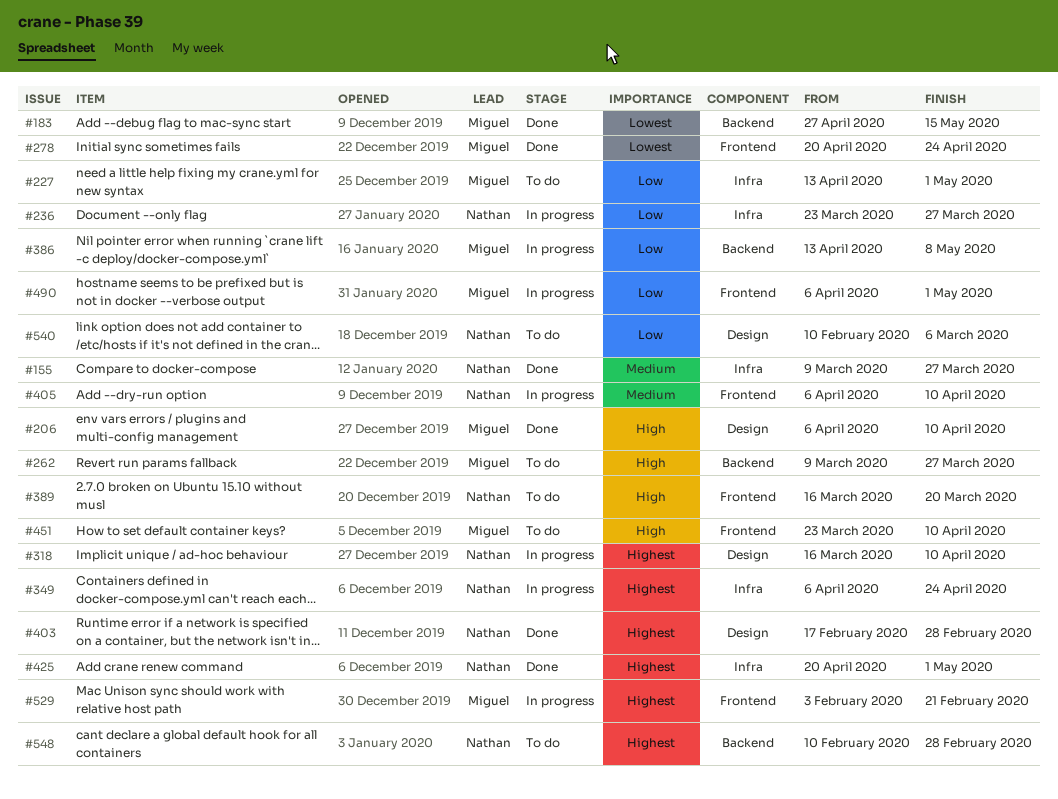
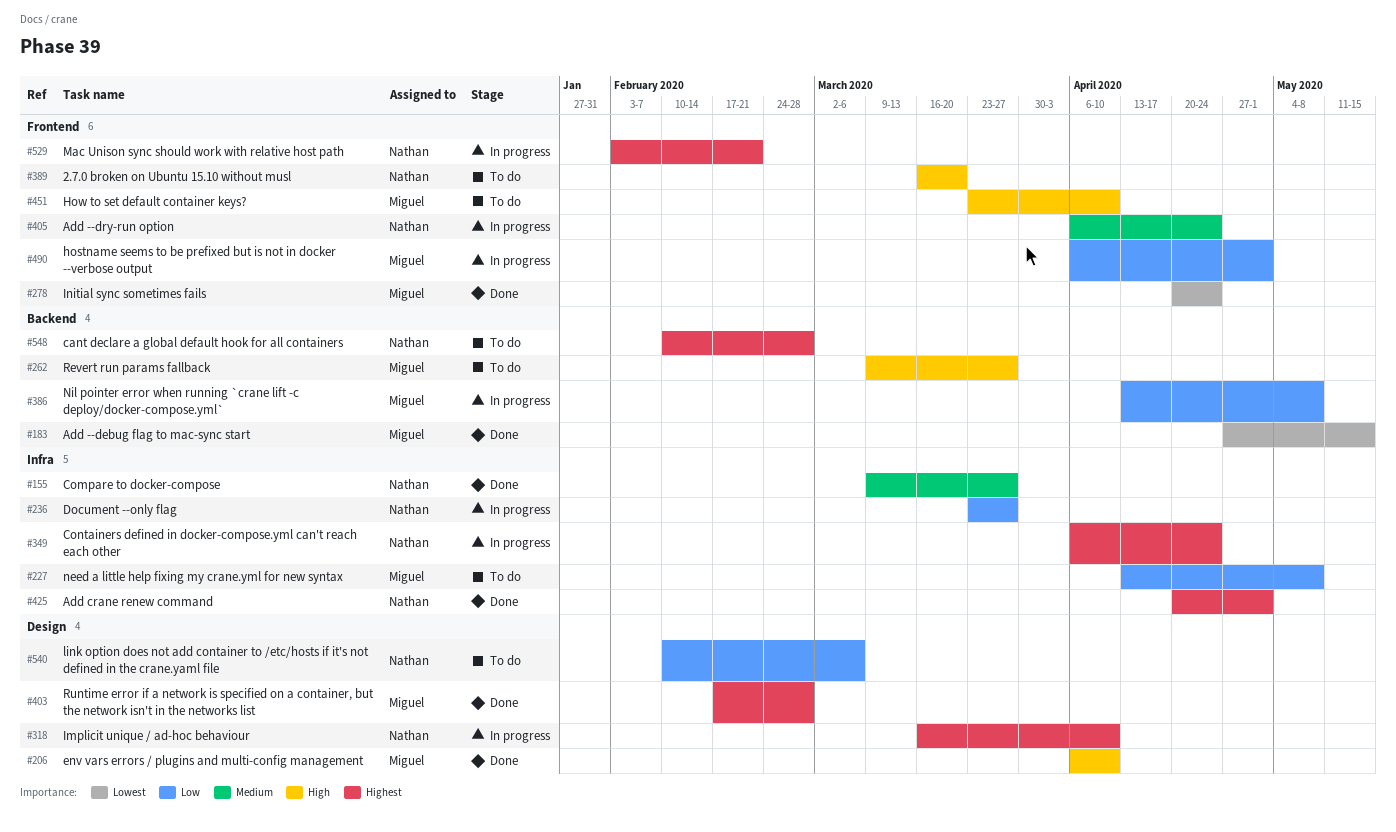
#227, due: May 1 -> May 8
#403, owner: Nathan -> Miguel
#405, due: Apr 10 -> Apr 24
#529, owner: Miguel -> Nathan

